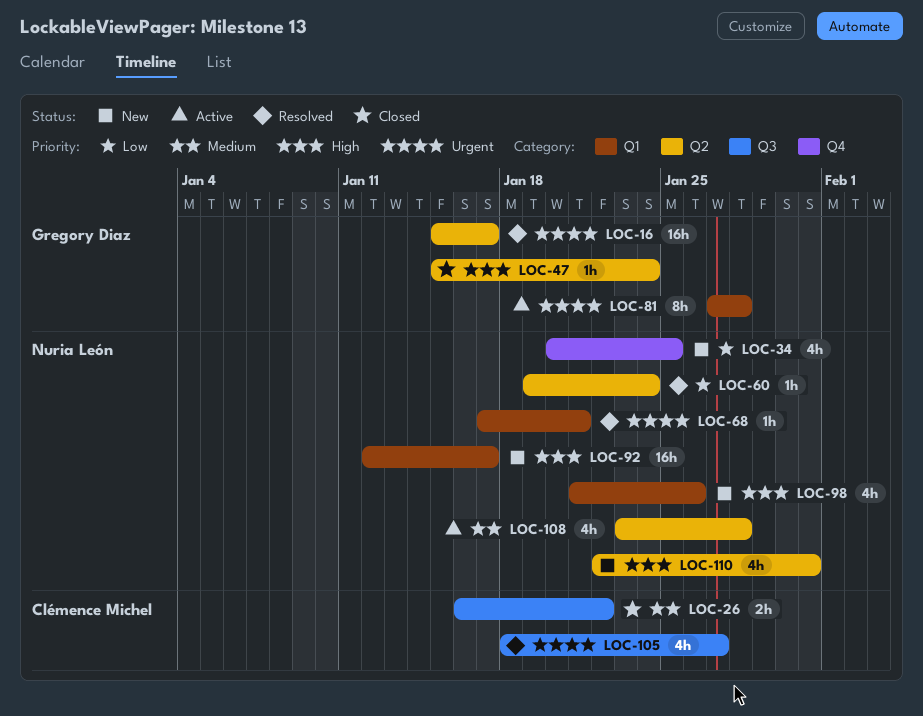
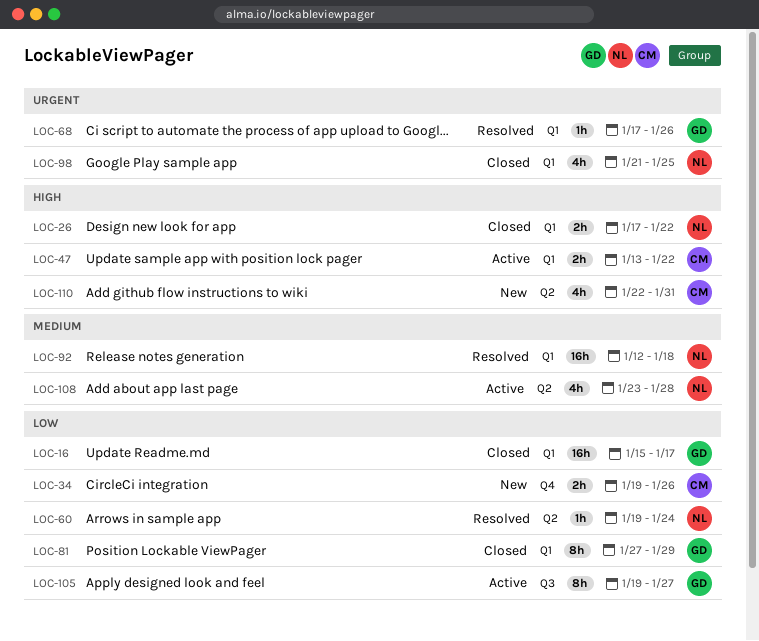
LOC-16, status: Resolved -> Closed
LOC-16, priority: Urgent -> Low
LOC-16, label: Q2 -> Q1
LOC-26, owner: Clémence Michel -> Nuria León
LOC-26, priority: Medium -> High
LOC-26, label: Q3 -> Q1
LOC-26, start: Jan 16 -> Jan 17
LOC-34, owner: Nuria León -> Clémence Michel
LOC-34, estimate: 4h -> 2h
LOC-34, start: Jan 20 -> Jan 19
LOC-34, due: Jan 25 -> Jan 26
LOC-47, status: Closed -> Active
LOC-47, owner: Gregory Diaz -> Clémence Michel
LOC-47, label: Q2 -> Q1
LOC-47, estimate: 1h -> 2h
LOC-47, start: Jan 15 -> Jan 13
LOC-47, due: Jan 24 -> Jan 22
LOC-68, owner: Nuria León -> Gregory Diaz
LOC-68, due: Jan 21 -> Jan 26
LOC-81, status: Active -> Closed
LOC-81, priority: Urgent -> Low
LOC-81, due: Jan 28 -> Jan 29
LOC-92, status: New -> Resolved
LOC-92, priority: High -> Medium
LOC-92, due: Jan 17 -> Jan 18
LOC-98, status: New -> Closed
LOC-98, priority: High -> Urgent
LOC-98, due: Jan 26 -> Jan 25
LOC-105, status: Resolved -> Active
LOC-105, owner: Clémence Michel -> Gregory Diaz
LOC-105, priority: Urgent -> Low
LOC-105, estimate: 4h -> 8h
LOC-105, start: Jan 18 -> Jan 19
LOC-110, owner: Nuria León -> Clémence Michel

